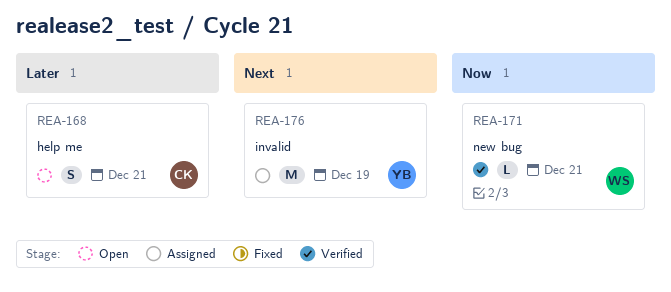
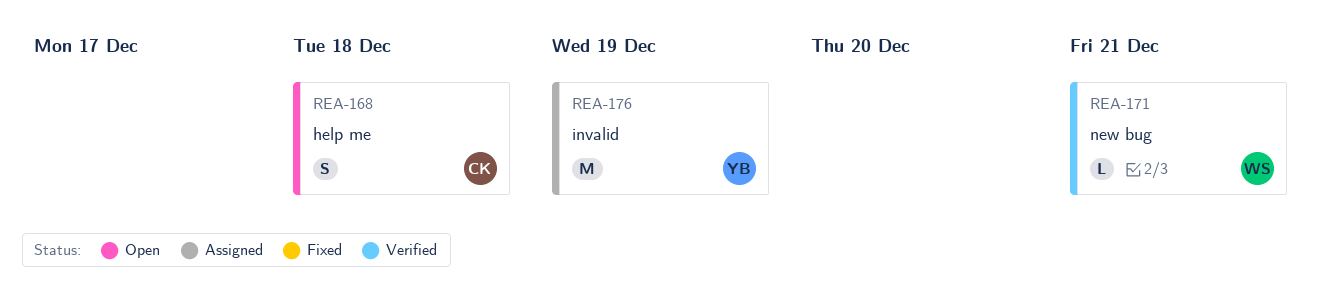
REA-168, due: Dec 21 -> Dec 18

